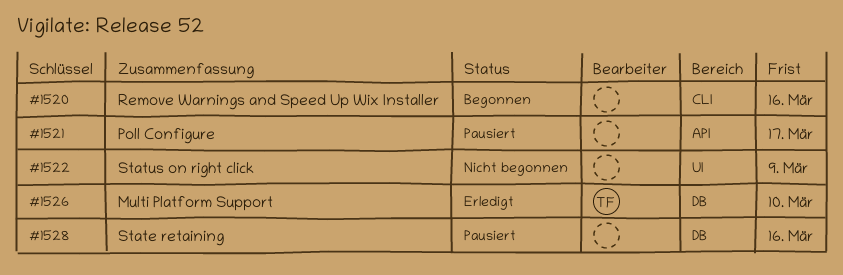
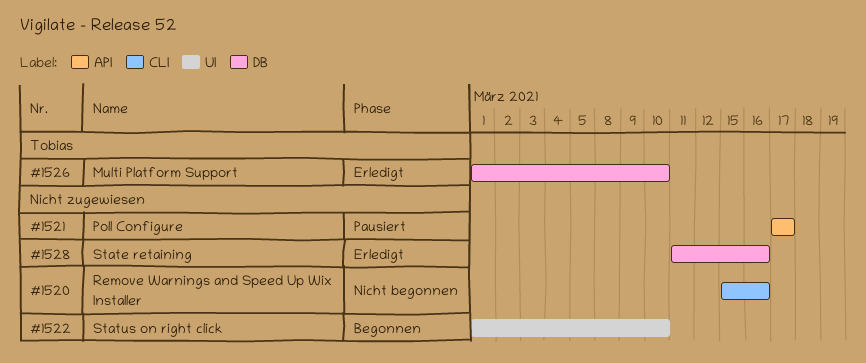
#1520, status: Begonnen -> Nicht begonnen
#1522, status: Nicht begonnen -> Begonnen
#1522, due: Mar 9 -> Mar 10
#1528, status: Pausiert -> Erledigt

